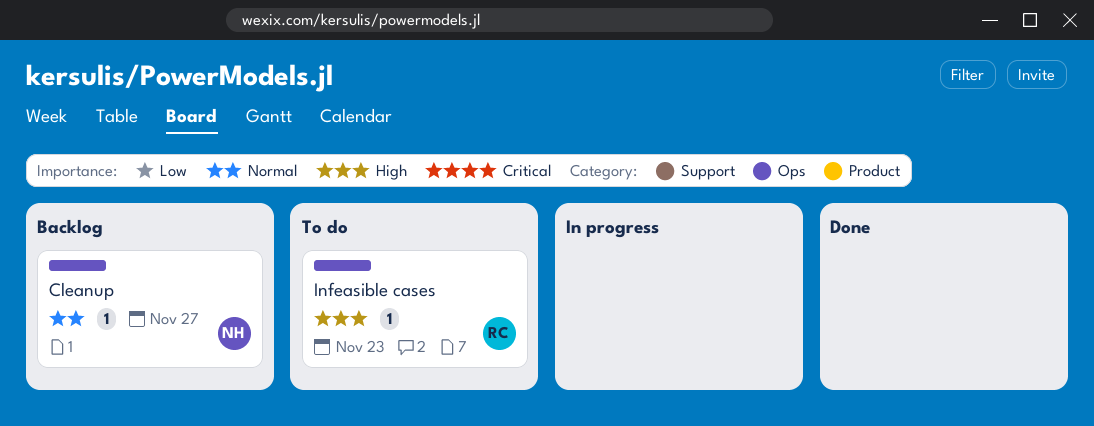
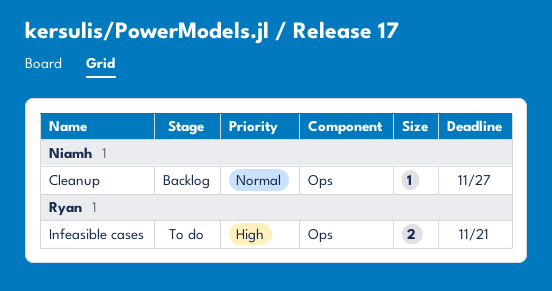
Infeasible cases, estimate: 1 -> 2
Infeasible cases, due: Nov 23 -> Nov 21

